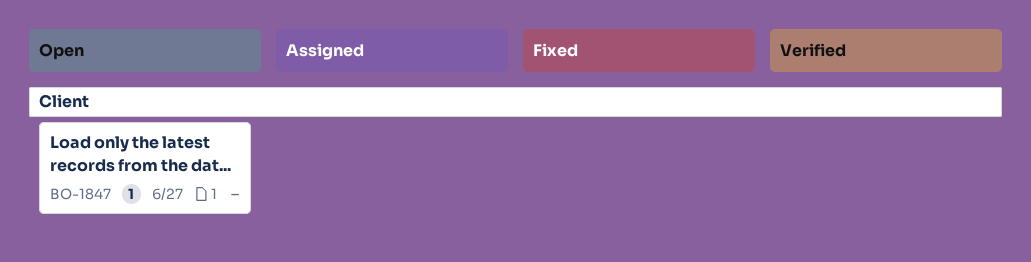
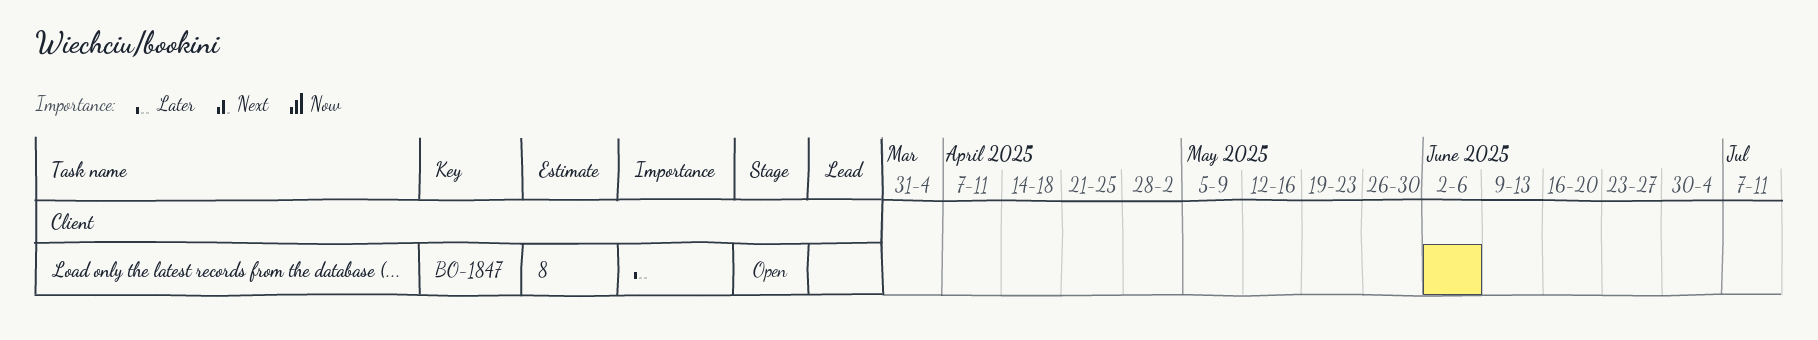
BO-1847, estimate: 1 -> 8
BO-1847, due: Jun 27 -> Jun 6

